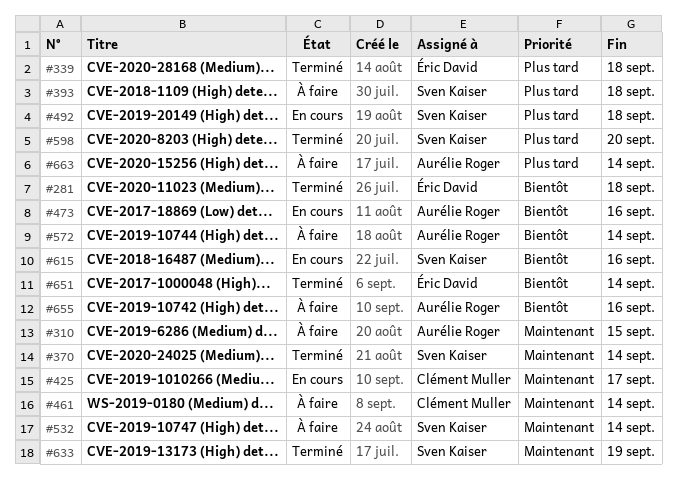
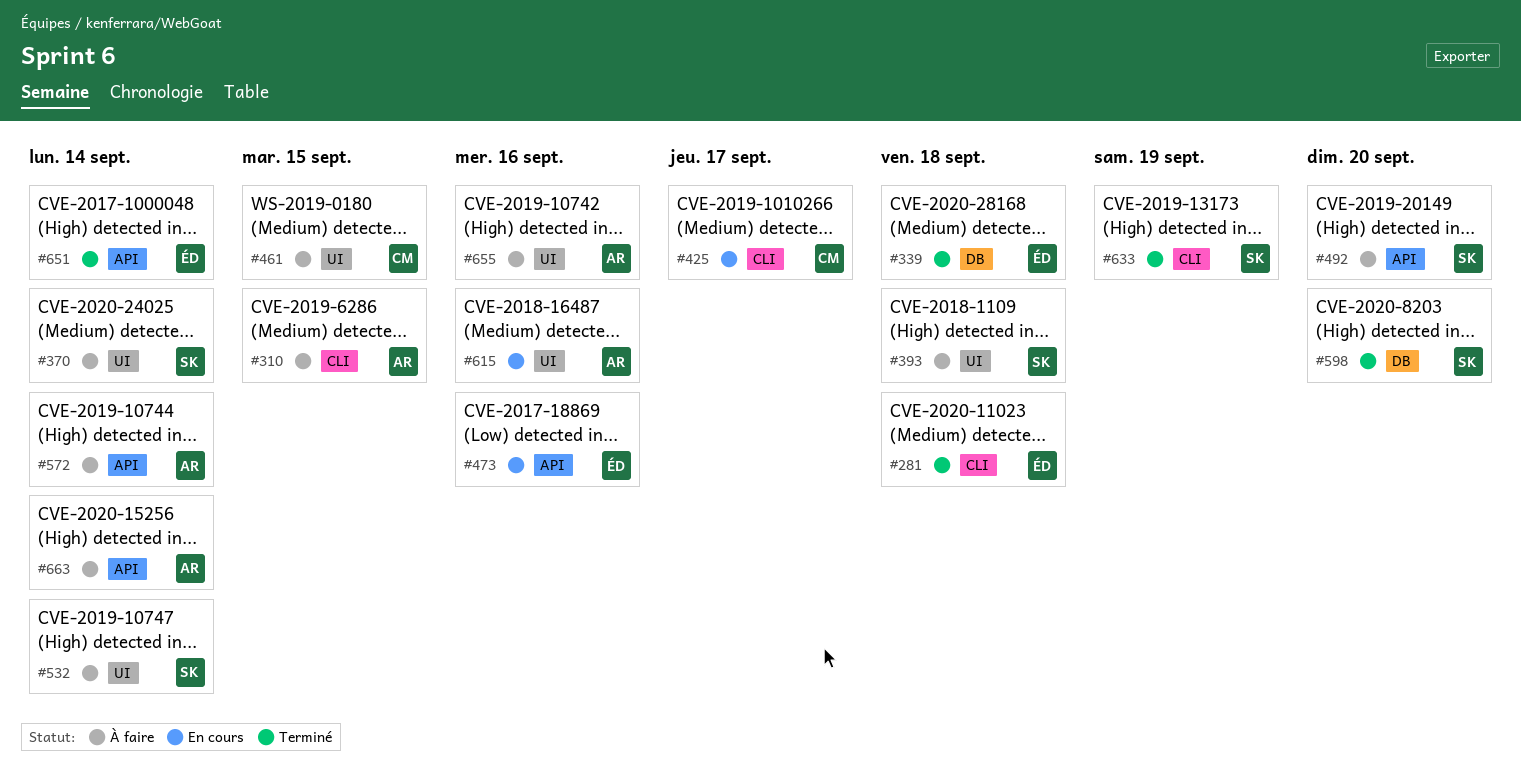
#370, status: Terminé -> À faire
#461, due: Sep 14 -> Sep 15
#473, owner: Aurélie Roger -> Éric David
#492, status: En cours -> À faire
#492, due: Sep 18 -> Sep 20
#615, owner: Sven Kaiser -> Aurélie Roger

